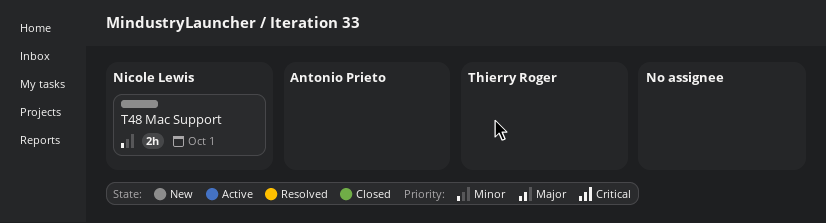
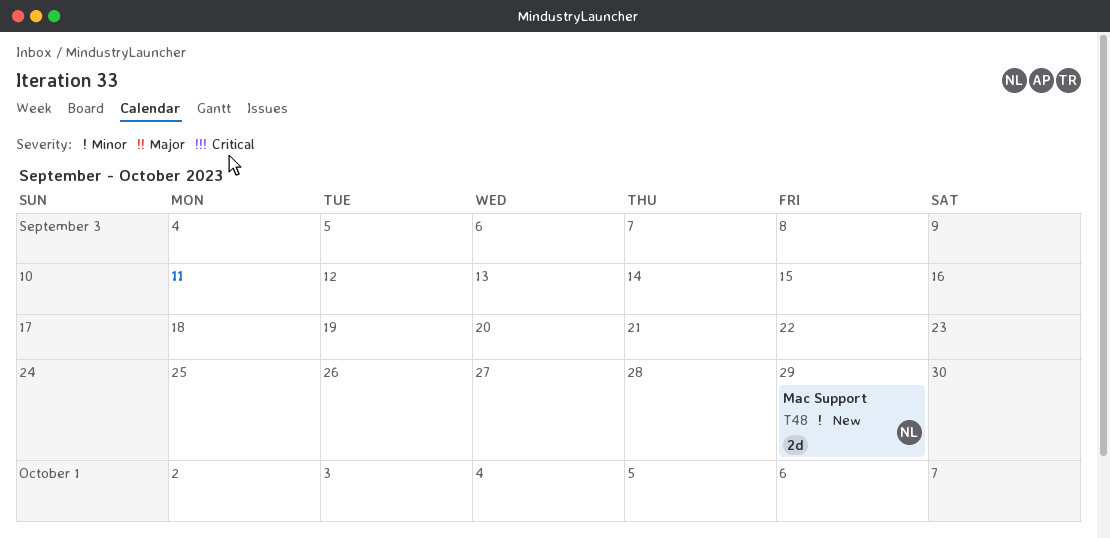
T48, estimate: 2h -> 2d
T48, due: Oct 1 -> Sep 29

